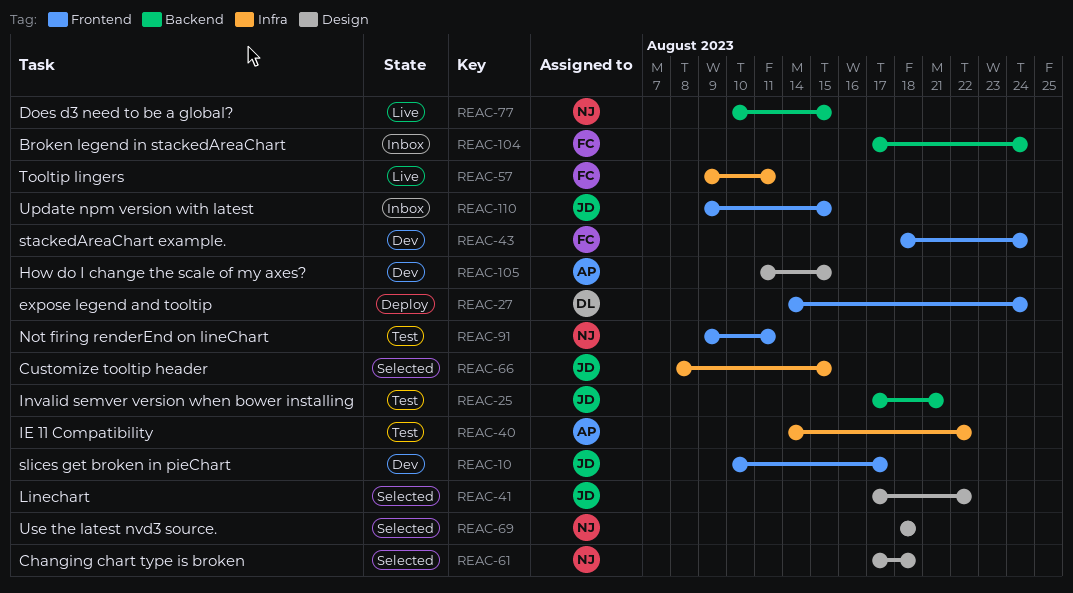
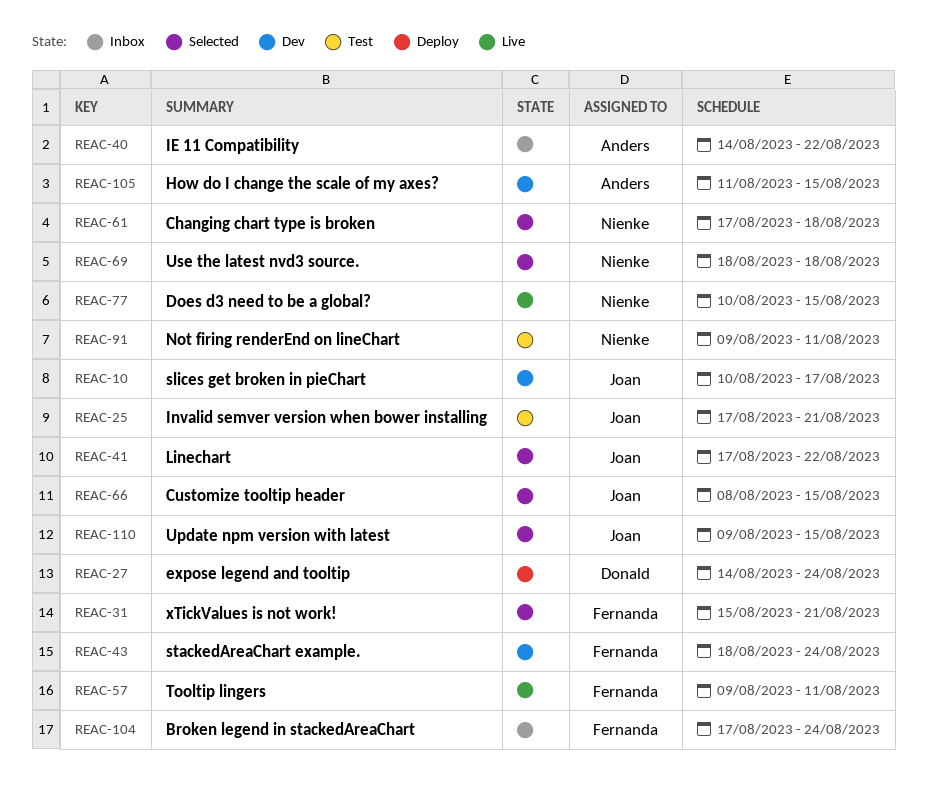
REAC-31: none -> present
REAC-40, status: Test -> Inbox
REAC-110, status: Inbox -> Selected

